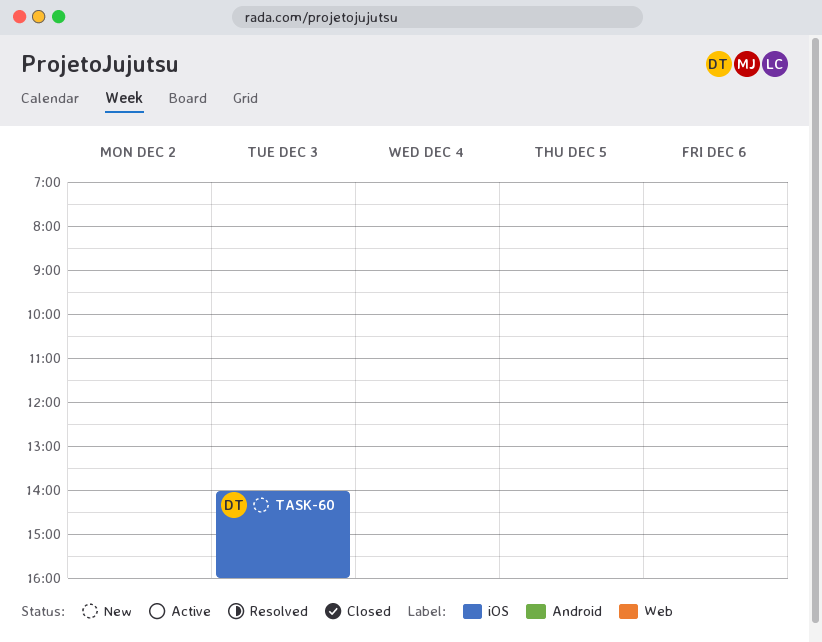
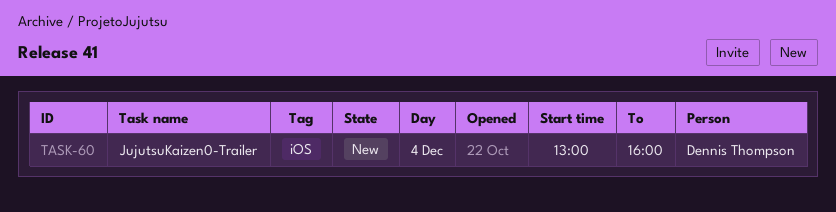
TASK-60, day: Dec 3 -> Dec 4
TASK-60, begins: 14:00 -> 13:00

